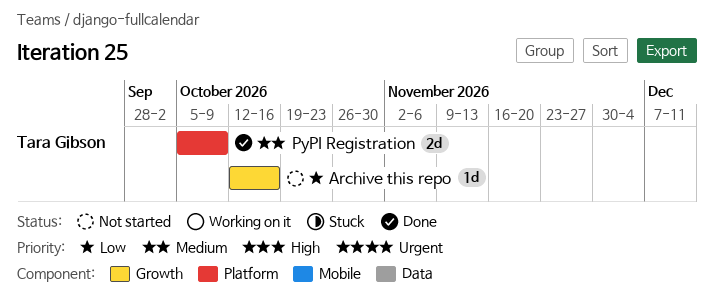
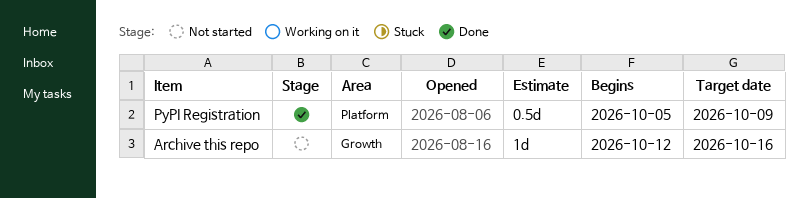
PyPI Registration, estimate: 2d -> 0.5d

